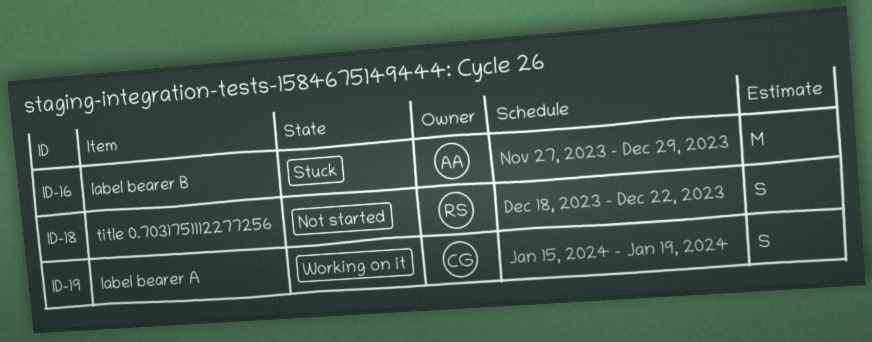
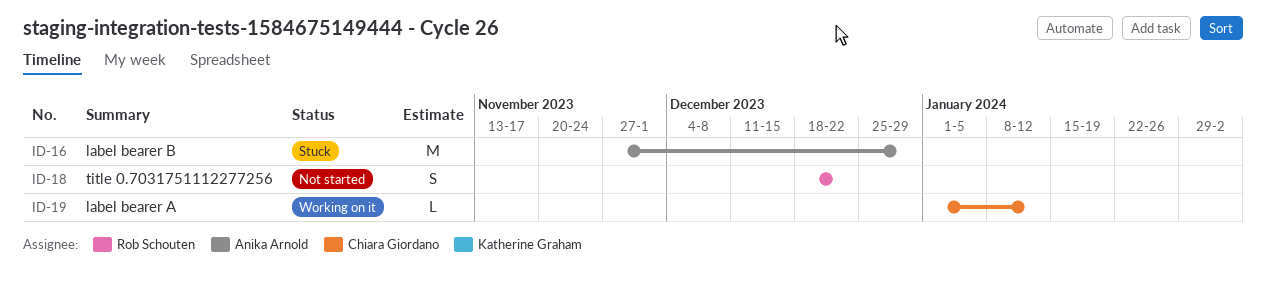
ID-19, estimate: S -> L
ID-19, start: Jan 15 -> Jan 1
ID-19, due: Jan 19 -> Jan 12

